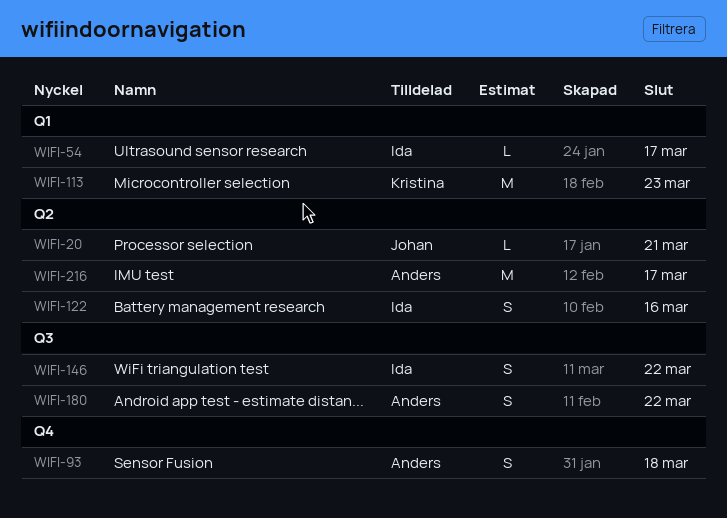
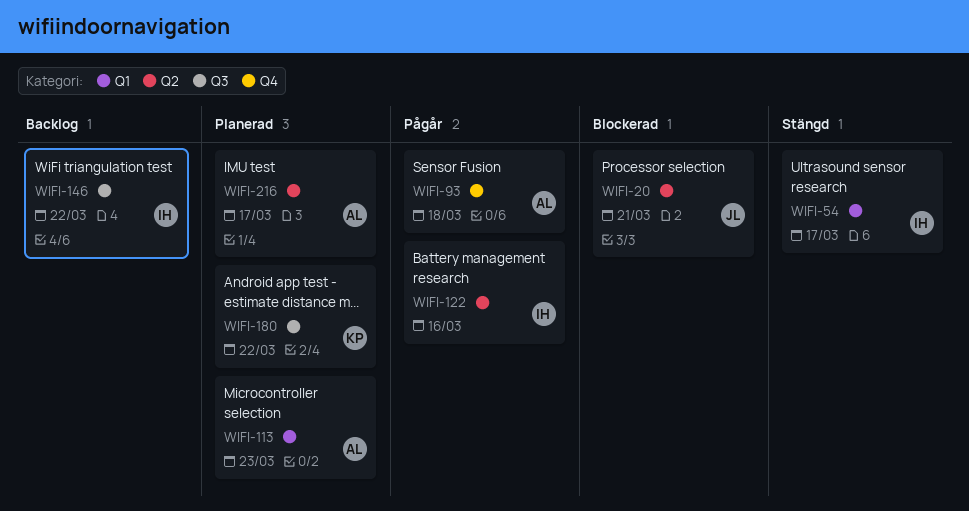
WIFI-113, owner: Kristina -> Anders
WIFI-180, owner: Anders -> Kristina

